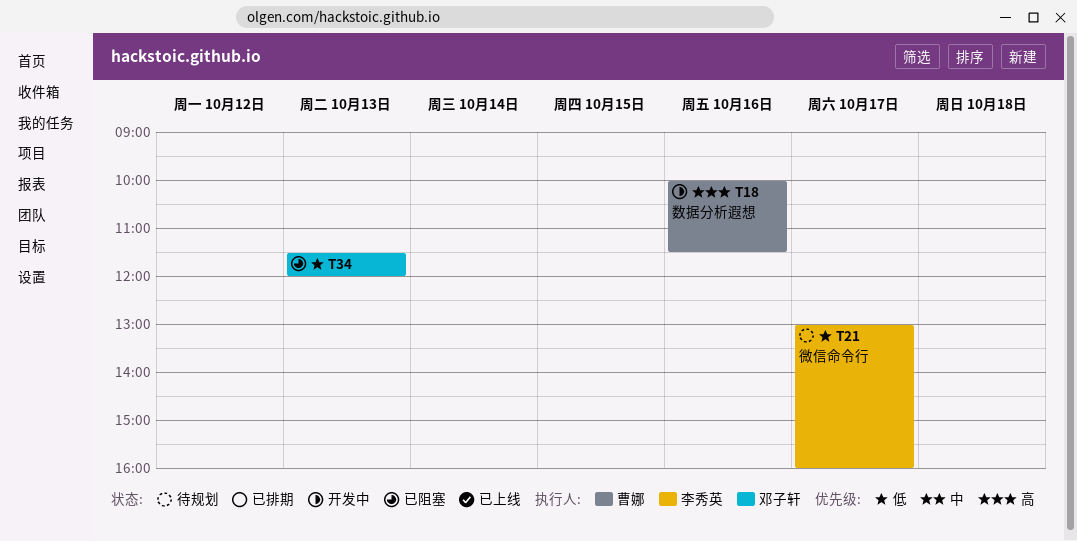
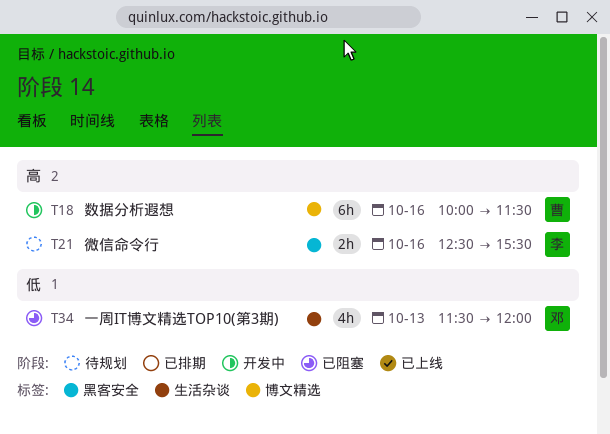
T21, priority: 低 -> 高
T21, day: Oct 17 -> Oct 16
T21, begins: 13:00 -> 12:30
T21, ends: 16:00 -> 15:30

